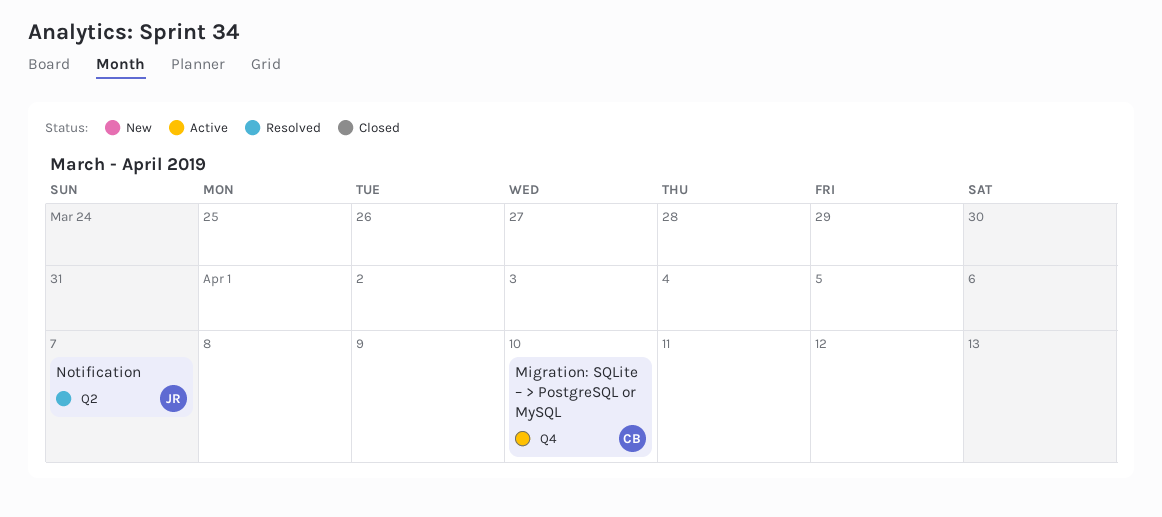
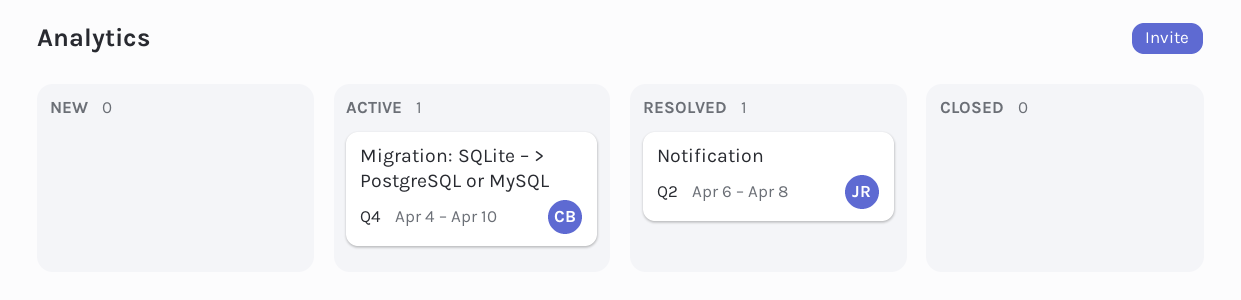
Notification, due: Apr 7 -> Apr 8

